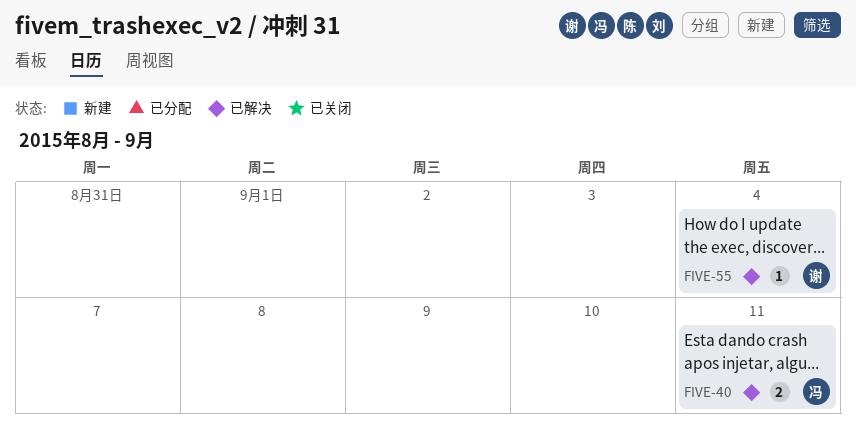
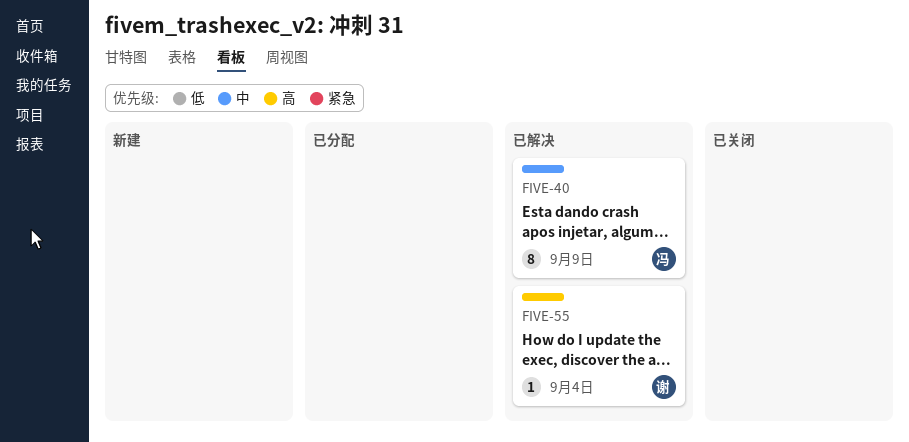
FIVE-40, estimate: 2 -> 8
FIVE-40, due: Sep 11 -> Sep 9

